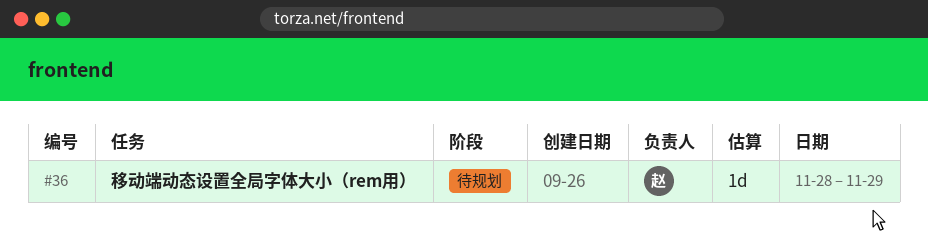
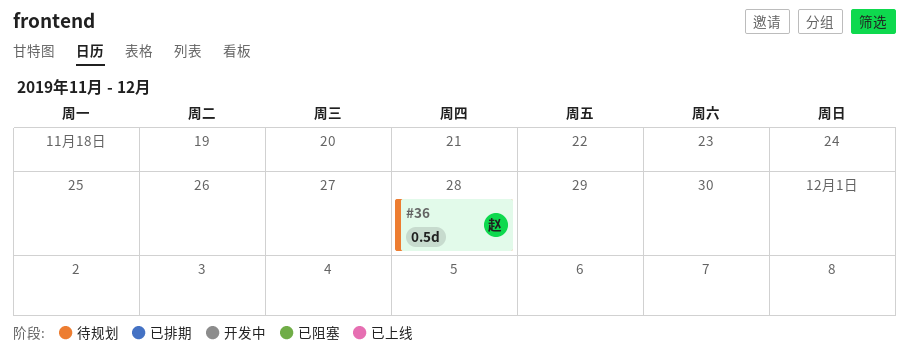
#36, estimate: 1d -> 0.5d
#36, due: Nov 29 -> Nov 28

